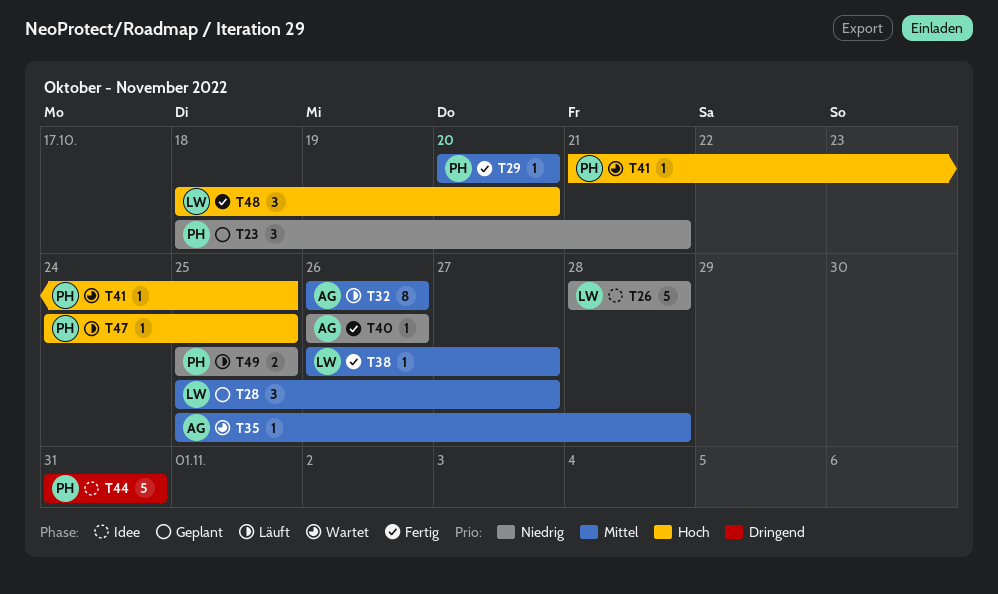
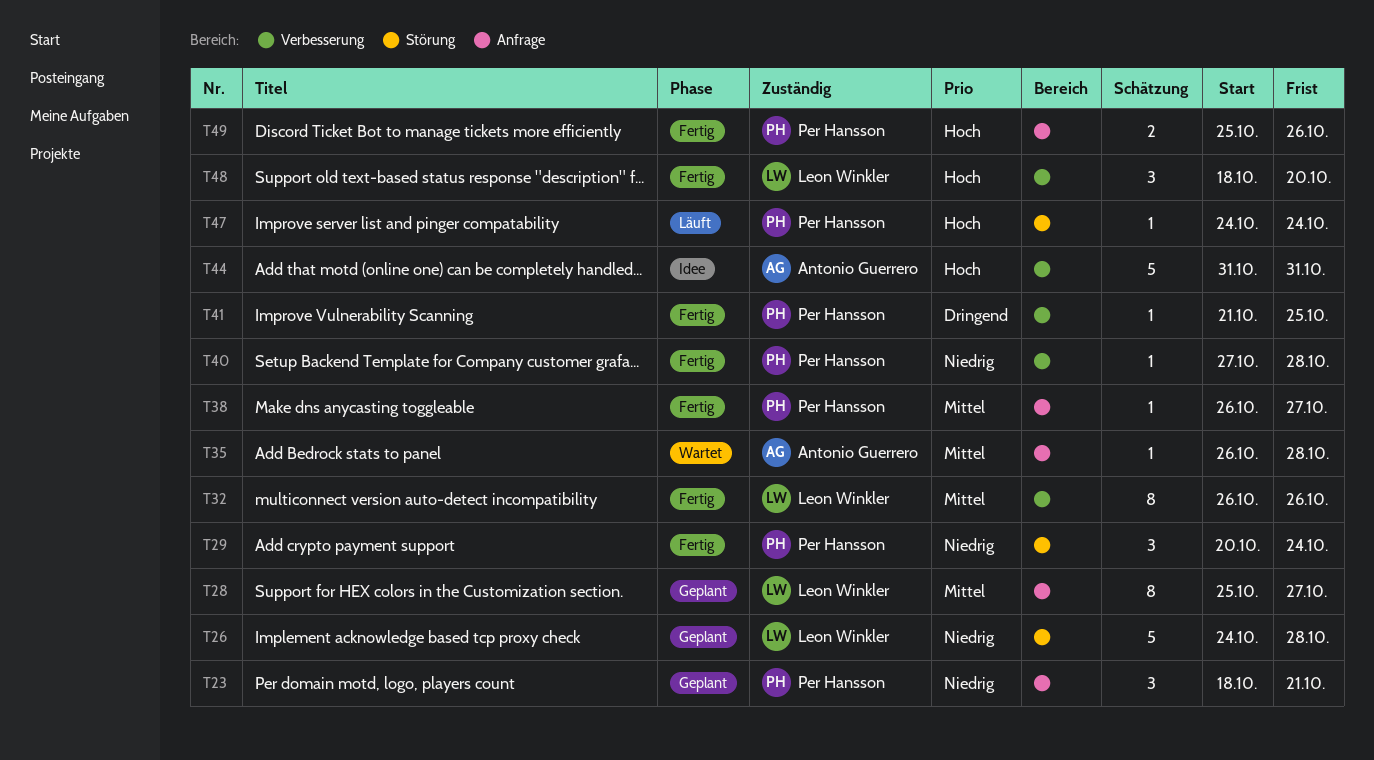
T26, status: Idee -> Geplant
T26, start: Oct 28 -> Oct 24
T28, estimate: 3 -> 8
T29, priority: Mittel -> Niedrig
T29, estimate: 1 -> 3
T29, due: Oct 20 -> Oct 24
T32, status: Läuft -> Fertig
T32, owner: Antonio Guerrero -> Leon Winkler
T35, start: Oct 25 -> Oct 26
T38, owner: Leon Winkler -> Per Hansson
T40, owner: Antonio Guerrero -> Per Hansson
T40, start: Oct 26 -> Oct 27
T40, due: Oct 26 -> Oct 28
T41, status: Wartet -> Fertig
T41, priority: Hoch -> Dringend
T44, owner: Per Hansson -> Antonio Guerrero
T44, priority: Dringend -> Hoch
T47, due: Oct 25 -> Oct 24
T49, status: Läuft -> Fertig
T49, priority: Niedrig -> Hoch
T49, due: Oct 25 -> Oct 26

